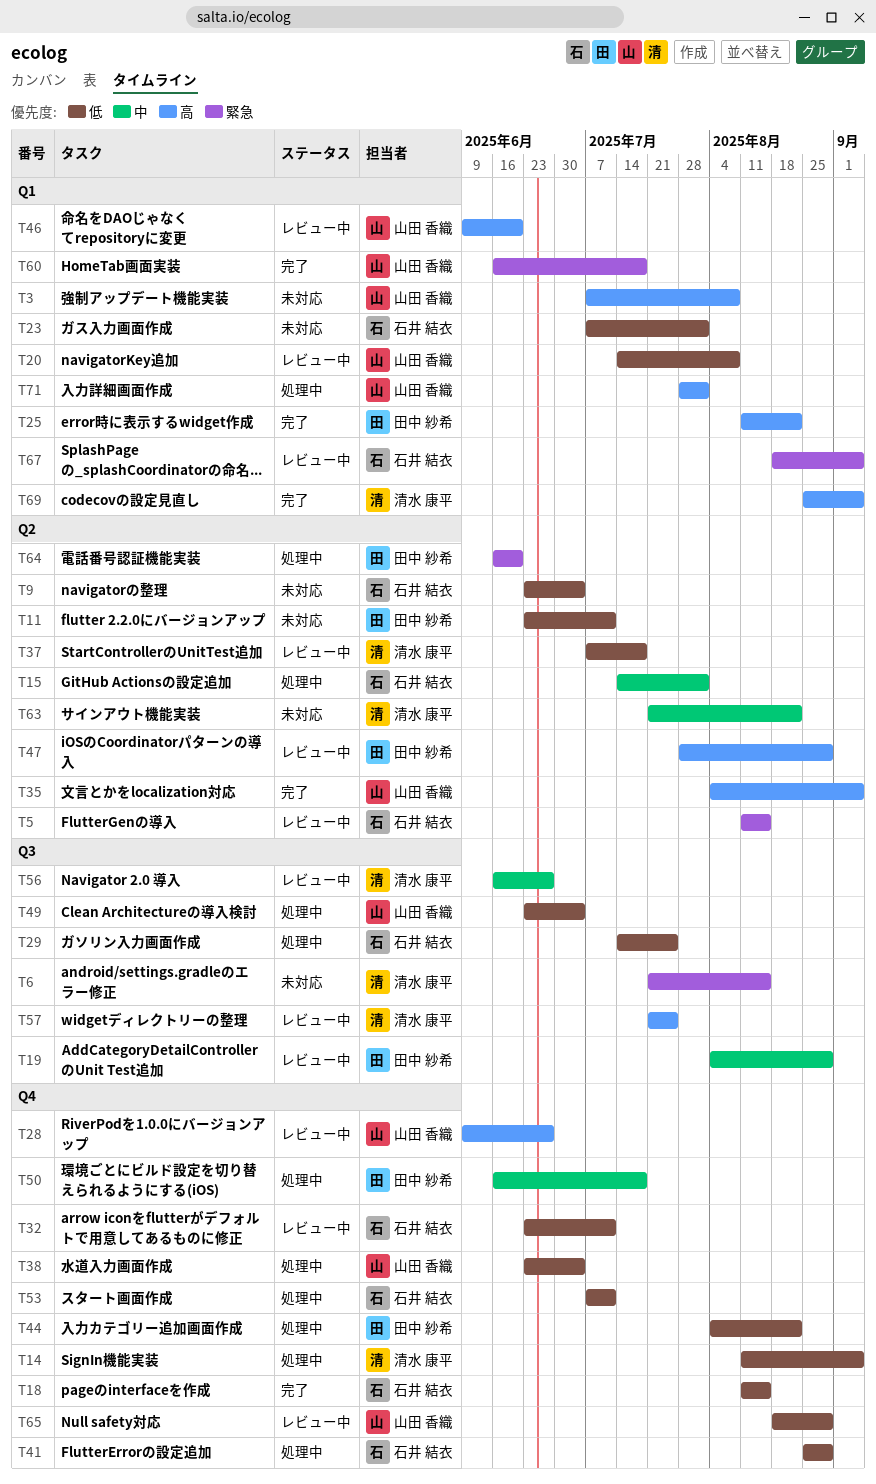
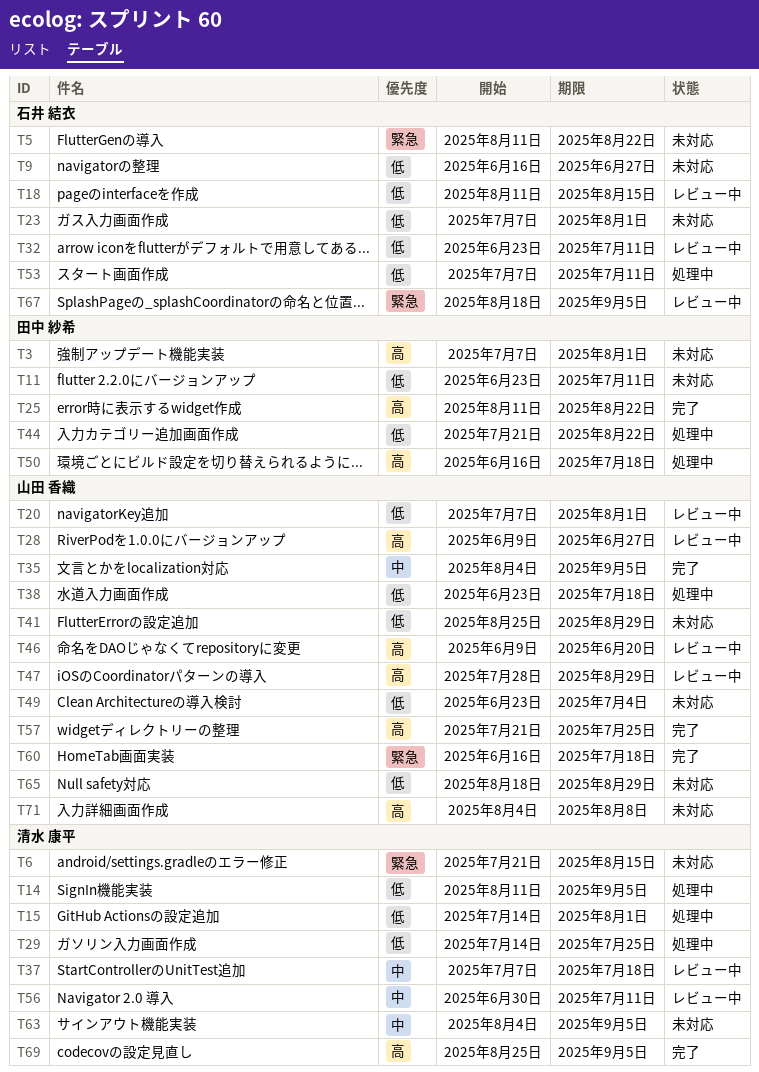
T3, owner: 山田 香織 -> 田中 紗希
T3, due: Aug 8 -> Aug 1
T5, status: レビュー中 -> 未対応
T5, due: Aug 15 -> Aug 22
T9, start: Jun 23 -> Jun 16
T9, due: Jul 4 -> Jun 27
T15, owner: 石井 結衣 -> 清水 康平
T15, priority: 中 -> 低
T18, status: 完了 -> レビュー中
T19: present -> none
T20, start: Jul 14 -> Jul 7
T20, due: Aug 8 -> Aug 1
T29, owner: 石井 結衣 -> 清水 康平
T35, priority: 高 -> 中
T37, priority: 低 -> 中
T38, due: Jul 4 -> Jul 18
T41, status: 処理中 -> 未対応
T41, owner: 石井 結衣 -> 山田 香織
T44, start: Aug 4 -> Jul 21
T47, owner: 田中 紗希 -> 山田 香織
T49, status: 処理中 -> 未対応
T50, priority: 中 -> 高
T56, start: Jun 16 -> Jun 30
T56, due: Jun 27 -> Jul 11
T57, status: レビュー中 -> 完了
T57, owner: 清水 康平 -> 山田 香織
T63, start: Jul 21 -> Aug 4
T63, due: Aug 22 -> Sep 5
T64: present -> none
T65, status: レビュー中 -> 未対応
T71, status: 処理中 -> 未対応
T71, start: Jul 28 -> Aug 4
T71, due: Aug 1 -> Aug 8

